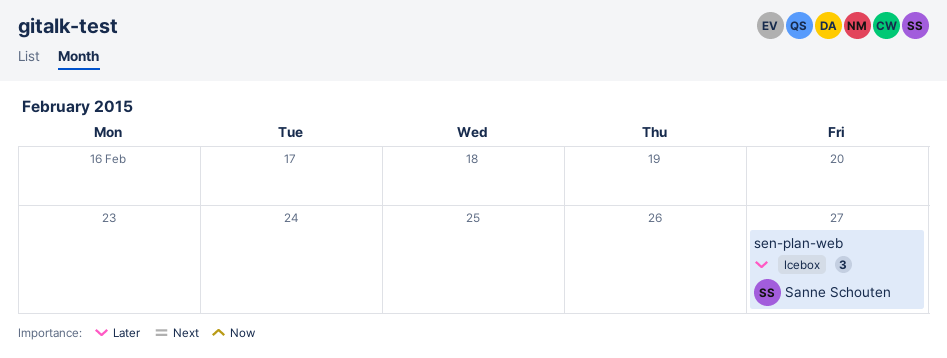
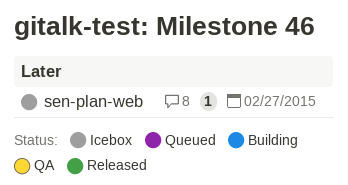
sen-plan-web, estimate: 3 -> 1

